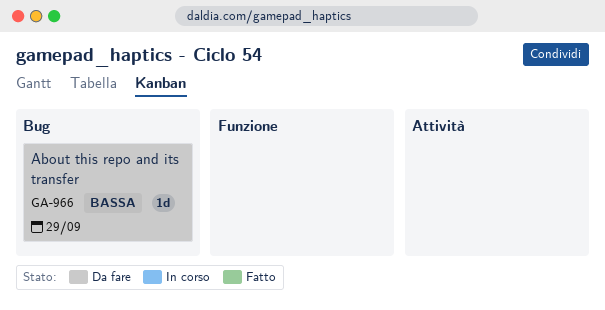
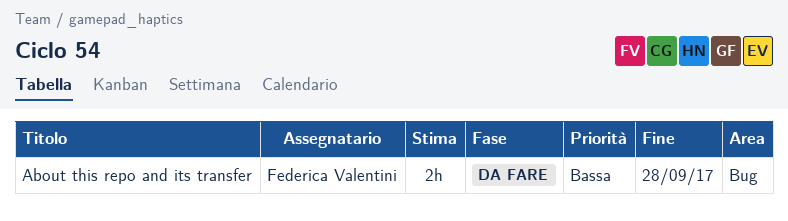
About this repo and its transfer, estimate: 1d -> 2h
About this repo and its transfer, due: Sep 29 -> Sep 28

